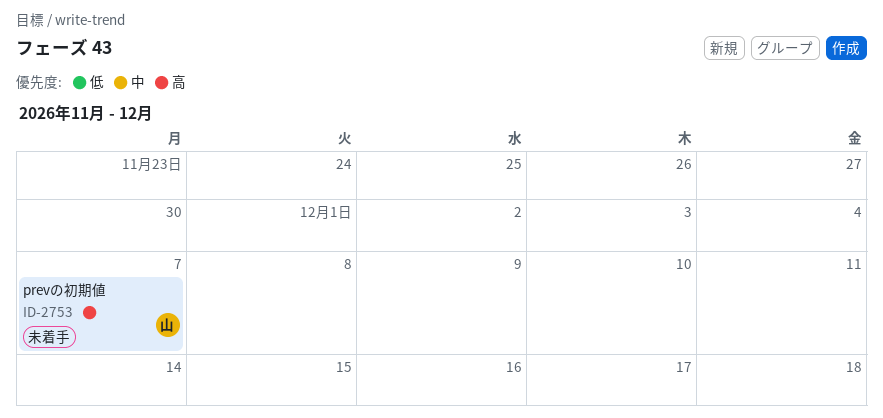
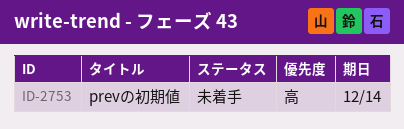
ID-2753, due: Dec 7 -> Dec 14

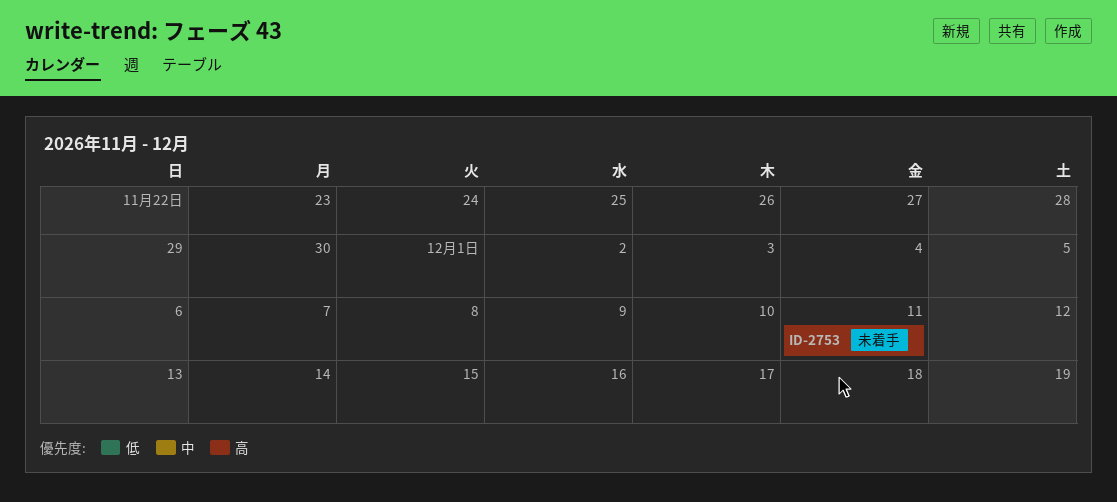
ID-2753, due: Dec 14 -> Dec 11

